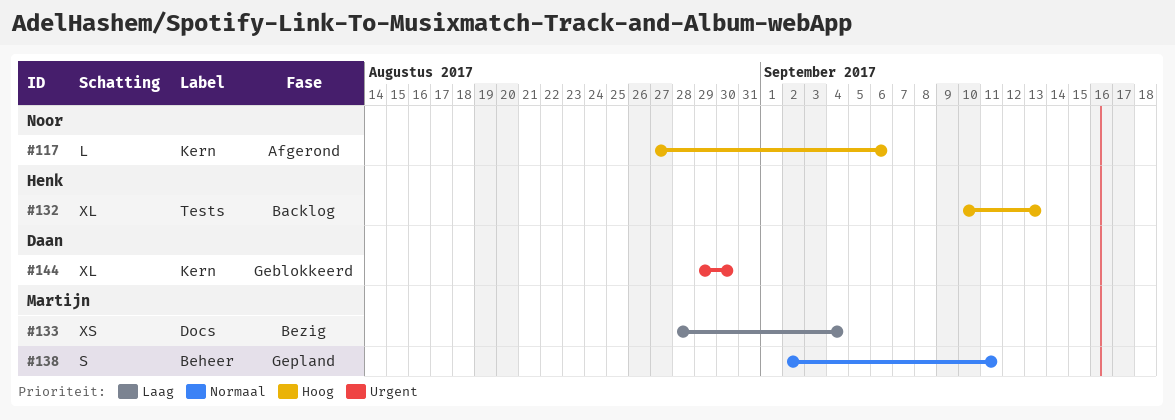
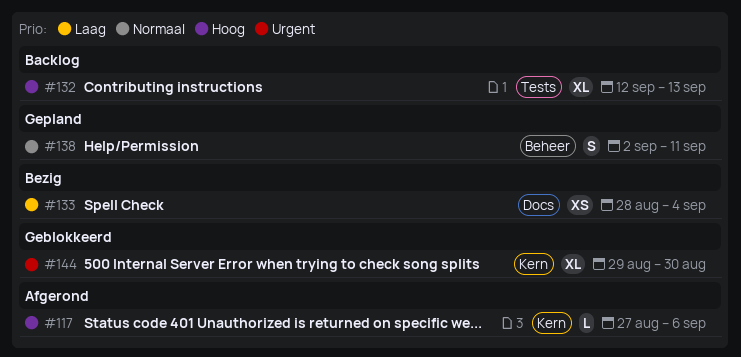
#132, start: Sep 10 -> Sep 12

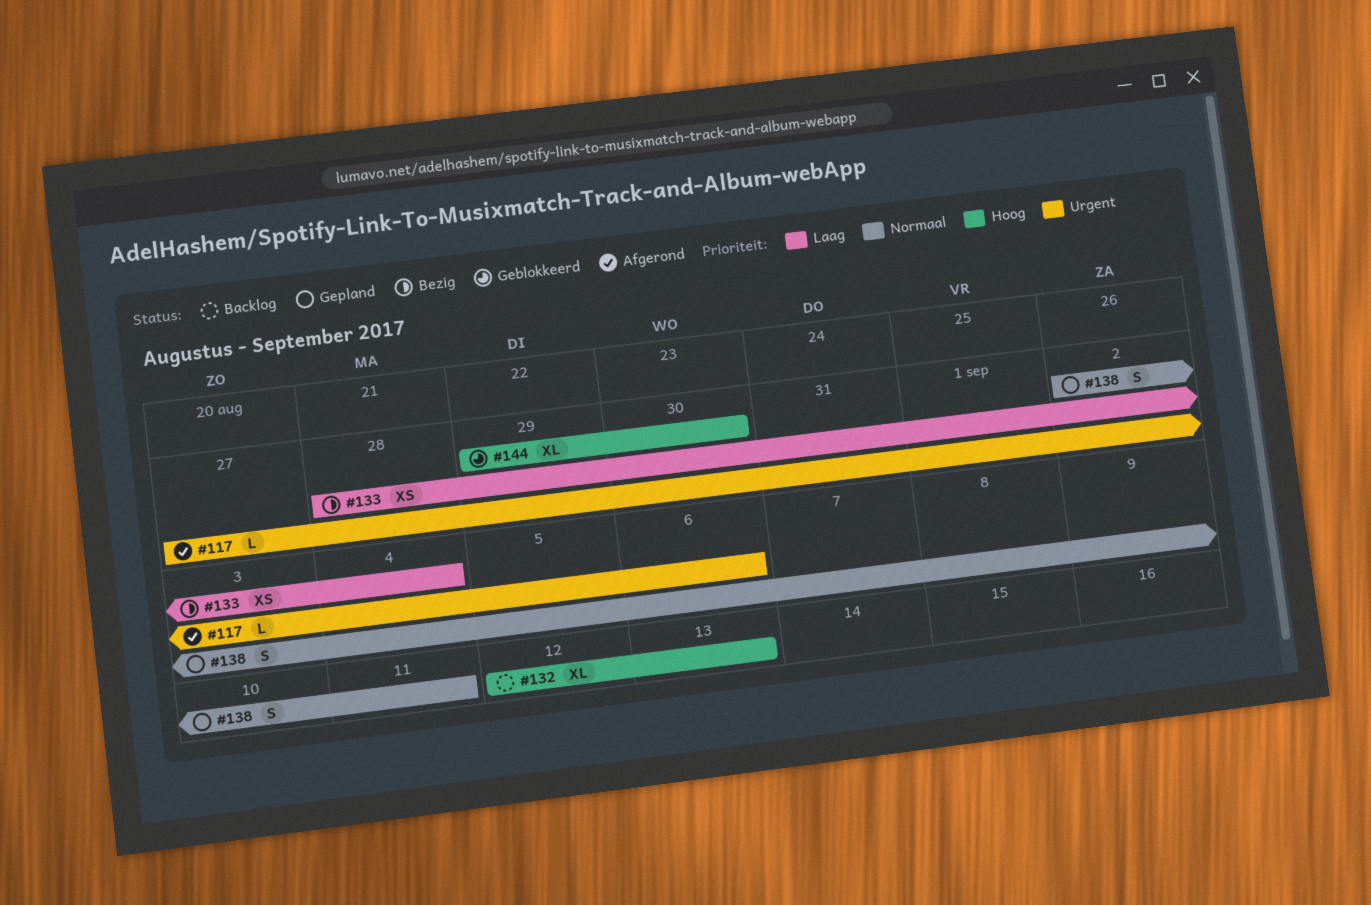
#117, priority: Hoog -> Urgent
#144, priority: Urgent -> Hoog

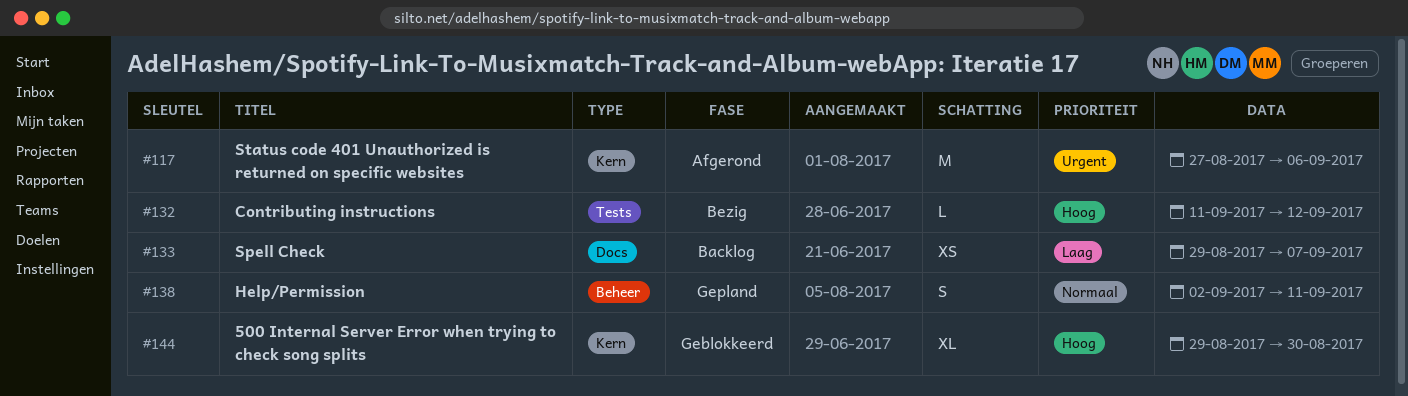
#117, estimate: L -> M
#132, status: Backlog -> Bezig
#132, estimate: XL -> L
#132, start: Sep 12 -> Sep 11
#132, due: Sep 13 -> Sep 12
#133, status: Bezig -> Backlog
#133, start: Aug 28 -> Aug 29
#133, due: Sep 4 -> Sep 7

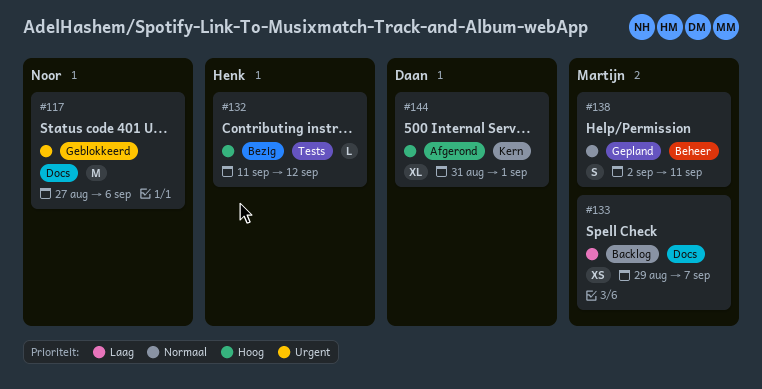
#117, status: Afgerond -> Geblokkeerd
#117, label: Kern -> Docs
#144, status: Geblokkeerd -> Afgerond
#144, start: Aug 29 -> Aug 31
#144, due: Aug 30 -> Sep 1

